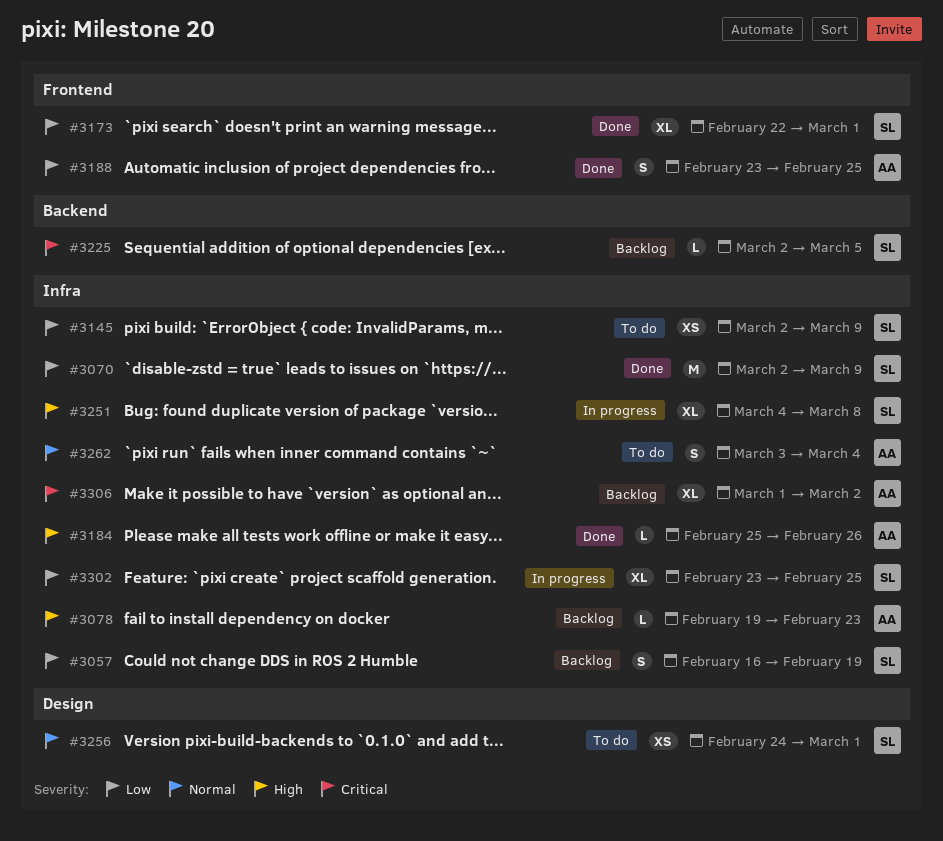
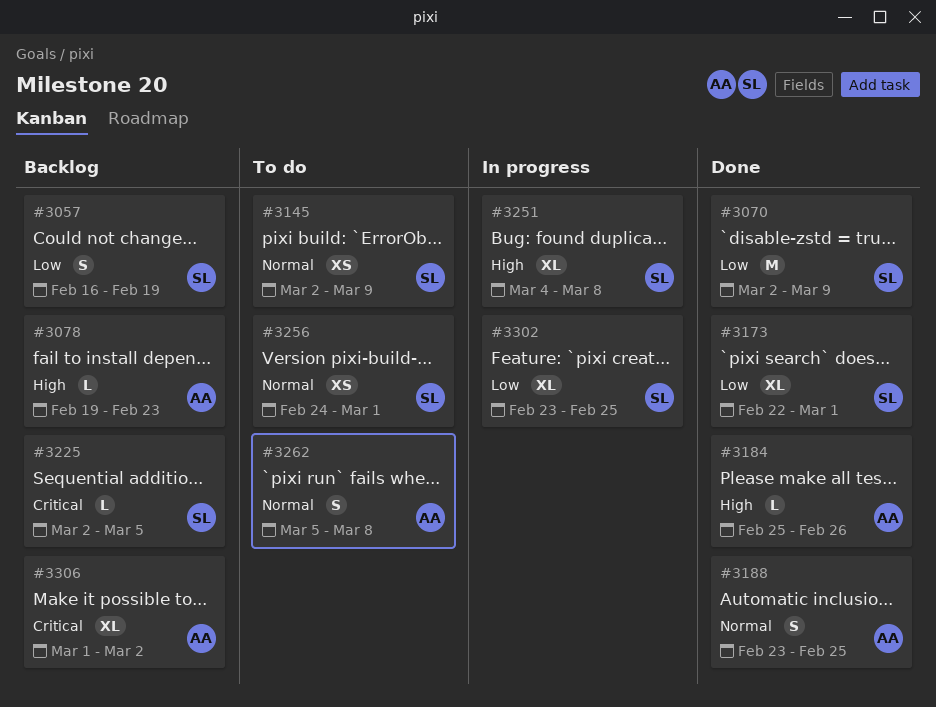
#3145, priority: Low -> Normal
#3188, priority: Low -> Normal
#3262, start: Mar 3 -> Mar 5
#3262, due: Mar 4 -> Mar 8

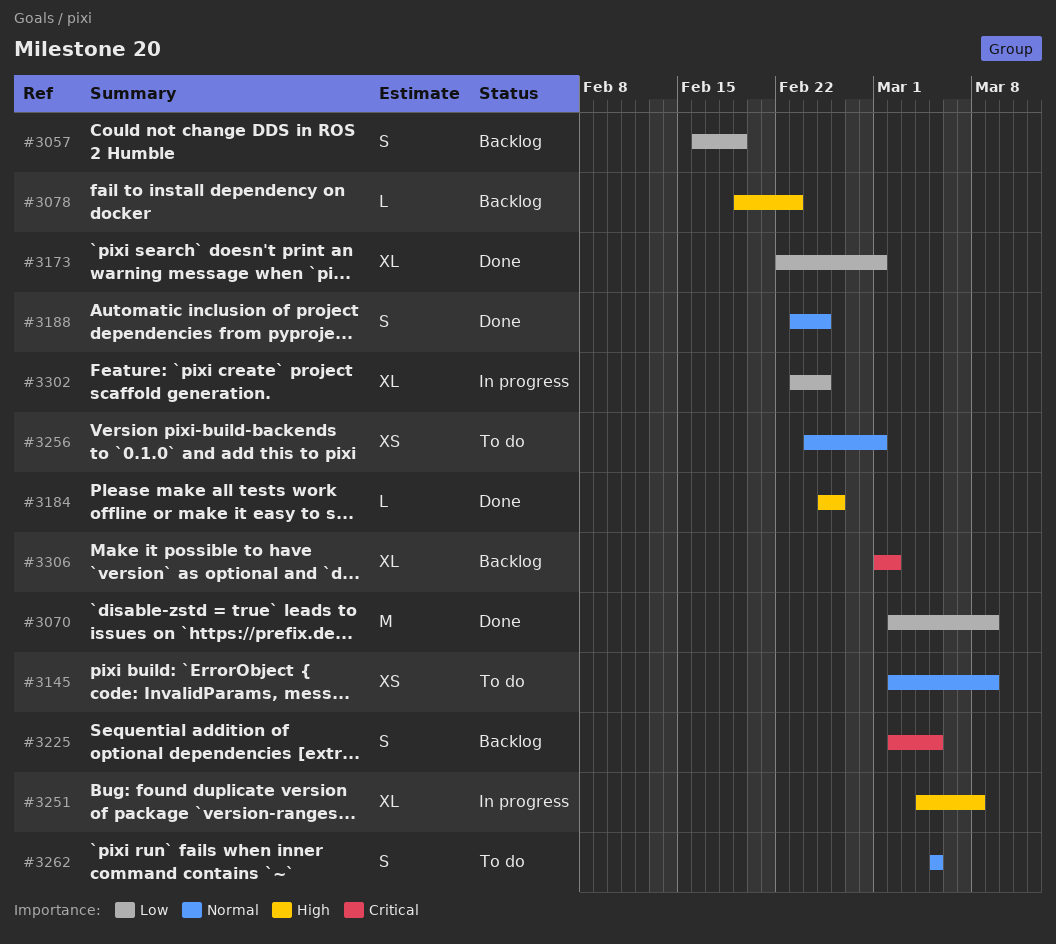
#3225, estimate: L -> S
#3262, due: Mar 8 -> Mar 5

